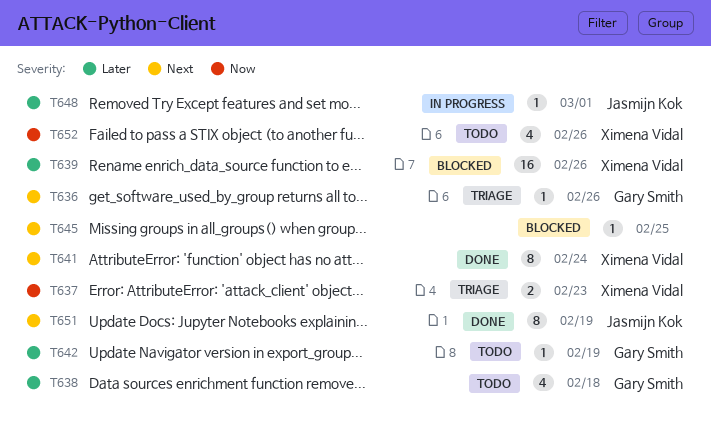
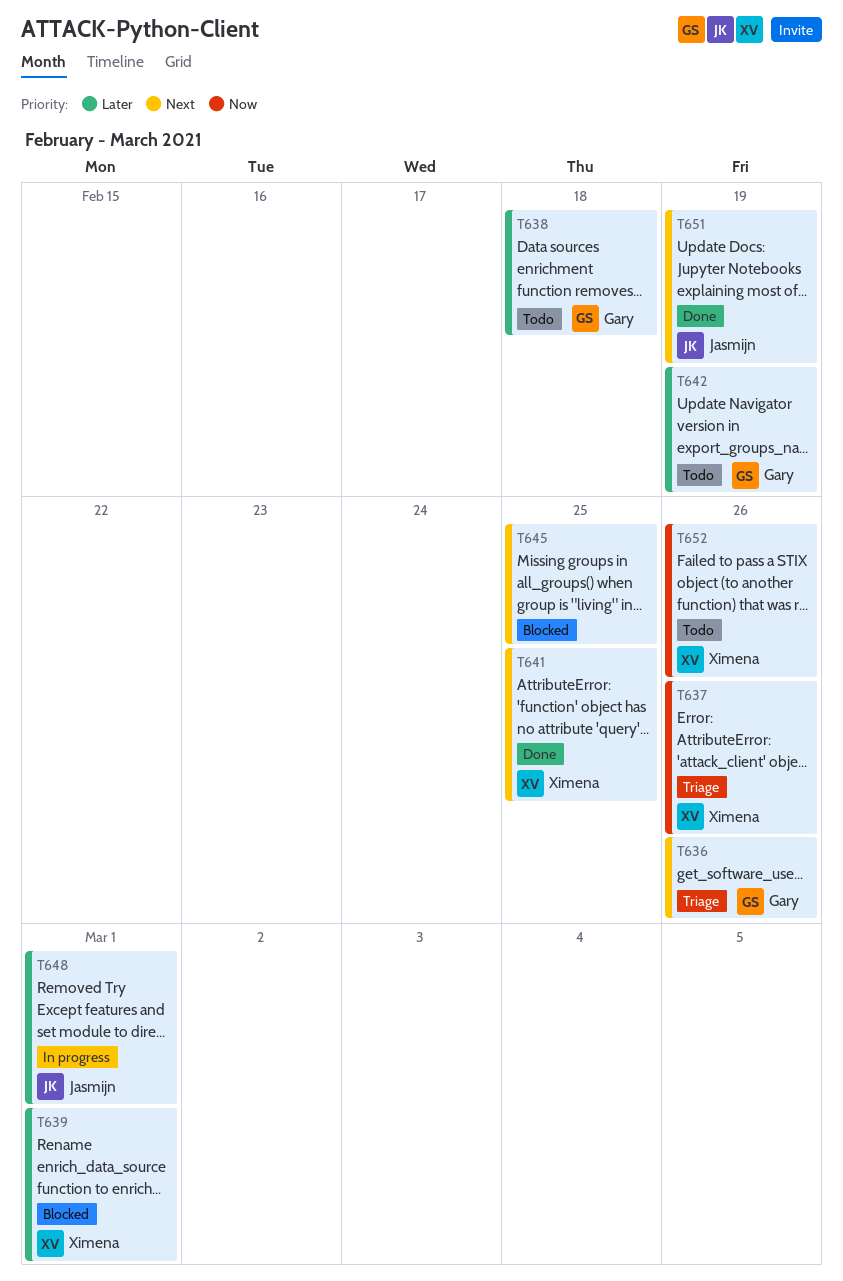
T637, due: Feb 23 -> Feb 26
T639, due: Feb 26 -> Mar 1
T641, due: Feb 24 -> Feb 25

